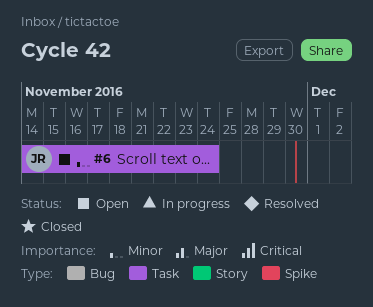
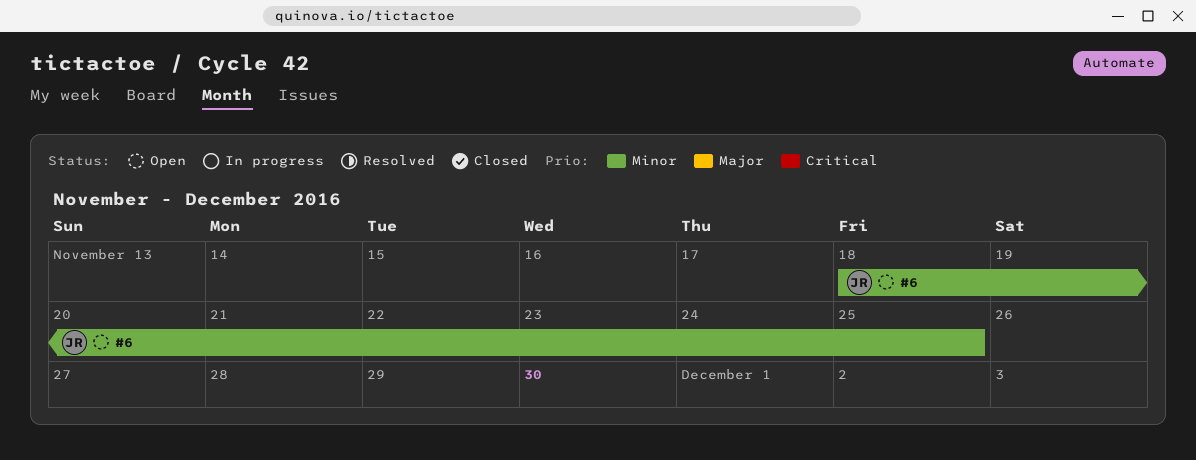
#6, start: Nov 14 -> Nov 18
#6, due: Nov 24 -> Nov 25

